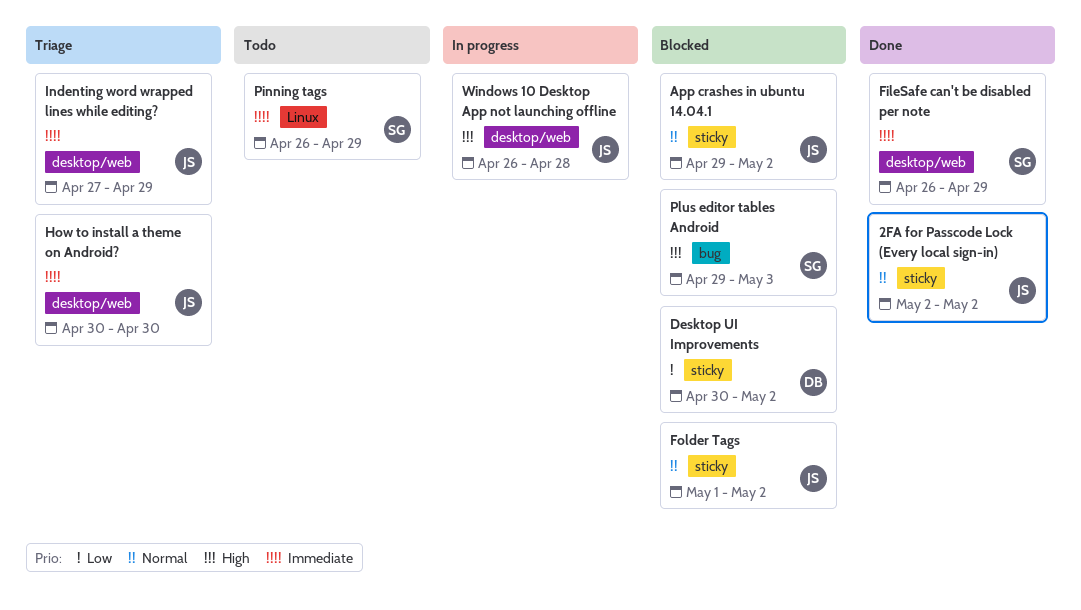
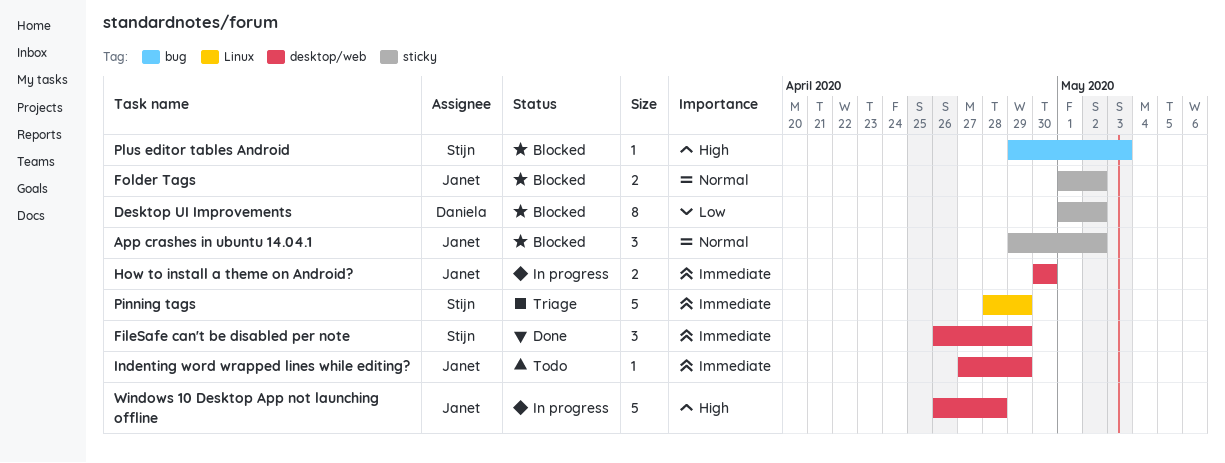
2FA for Passcode Lock (Every local sign-in): present -> none
Desktop UI Improvements, start: Apr 30 -> May 1
How to install a theme on Android?, status: Triage -> In progress
Indenting word wrapped lines while editing?, status: Triage -> Todo
Pinning tags, status: Todo -> Triage
Pinning tags, start: Apr 26 -> Apr 28

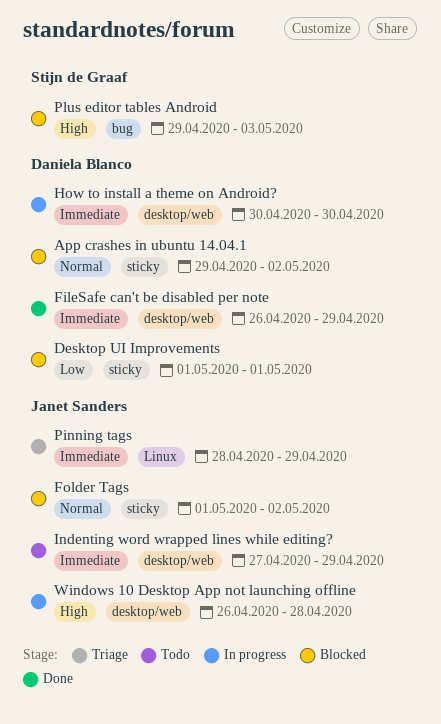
App crashes in ubuntu 14.04.1, owner: Janet Sanders -> Daniela Blanco
Desktop UI Improvements, due: May 2 -> May 1
FileSafe can't be disabled per note, owner: Stijn de Graaf -> Daniela Blanco
How to install a theme on Android?, owner: Janet Sanders -> Daniela Blanco
Pinning tags, owner: Stijn de Graaf -> Janet Sanders

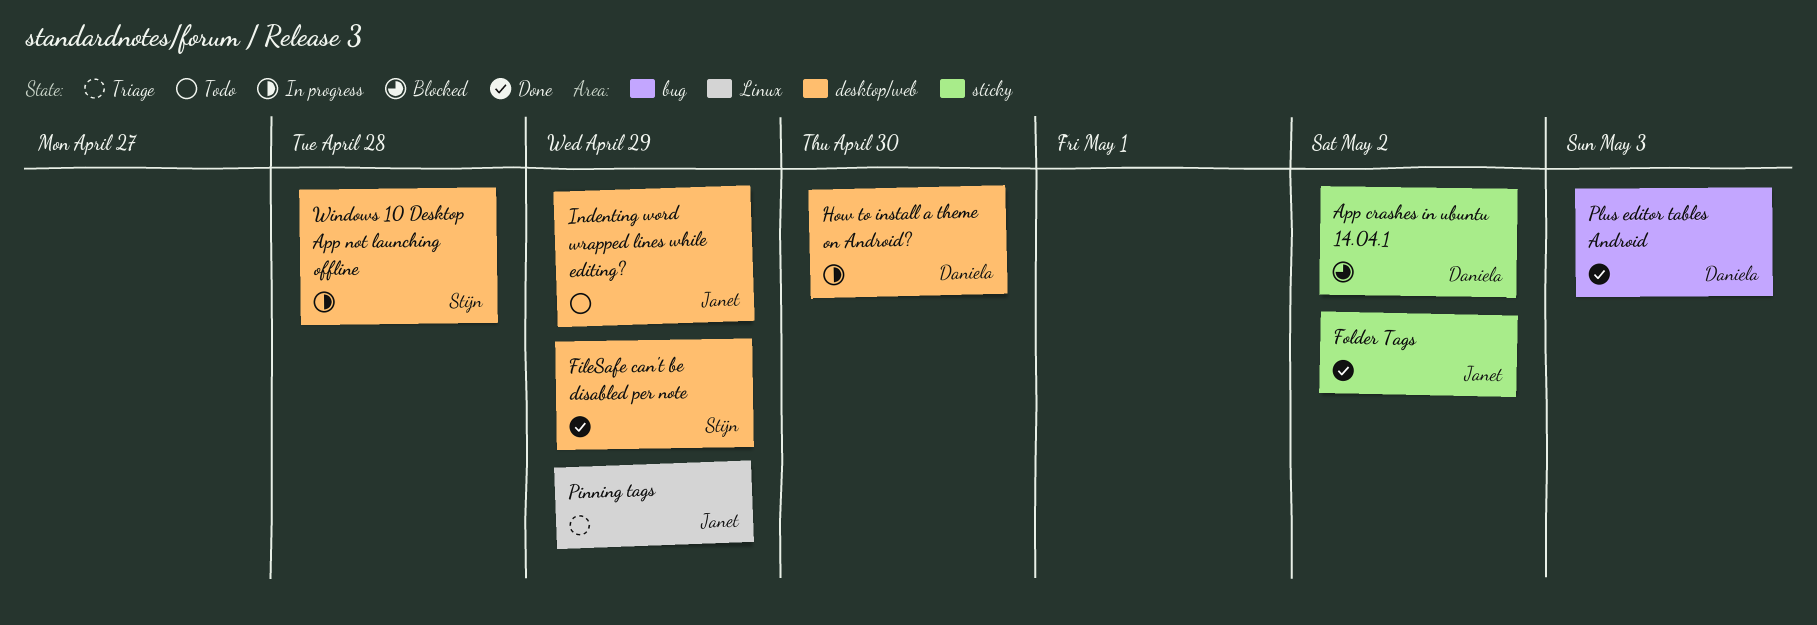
Desktop UI Improvements: present -> none
FileSafe can't be disabled per note, owner: Daniela Blanco -> Stijn de Graaf
Folder Tags, status: Blocked -> Done
Plus editor tables Android, status: Blocked -> Done
Plus editor tables Android, owner: Stijn de Graaf -> Daniela Blanco
Windows 10 Desktop App not launching offline, owner: Janet Sanders -> Stijn de Graaf

